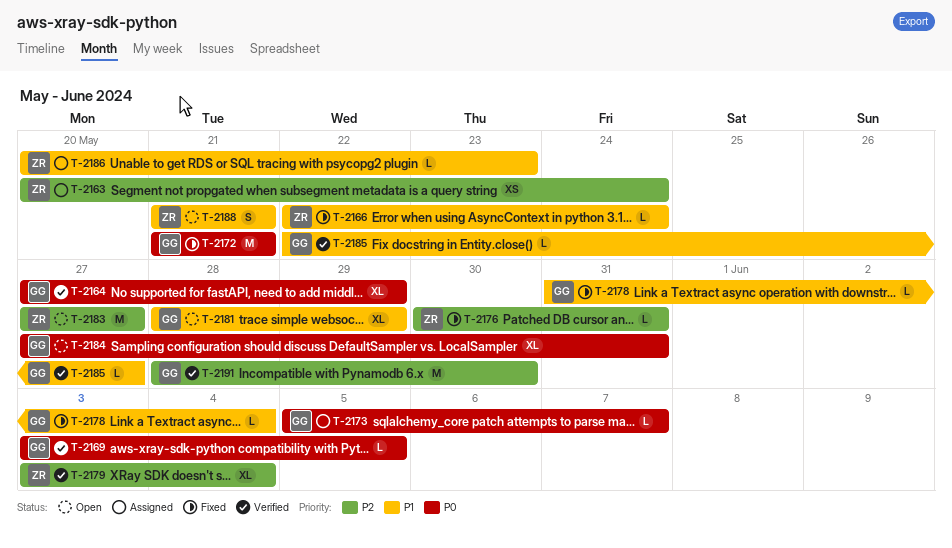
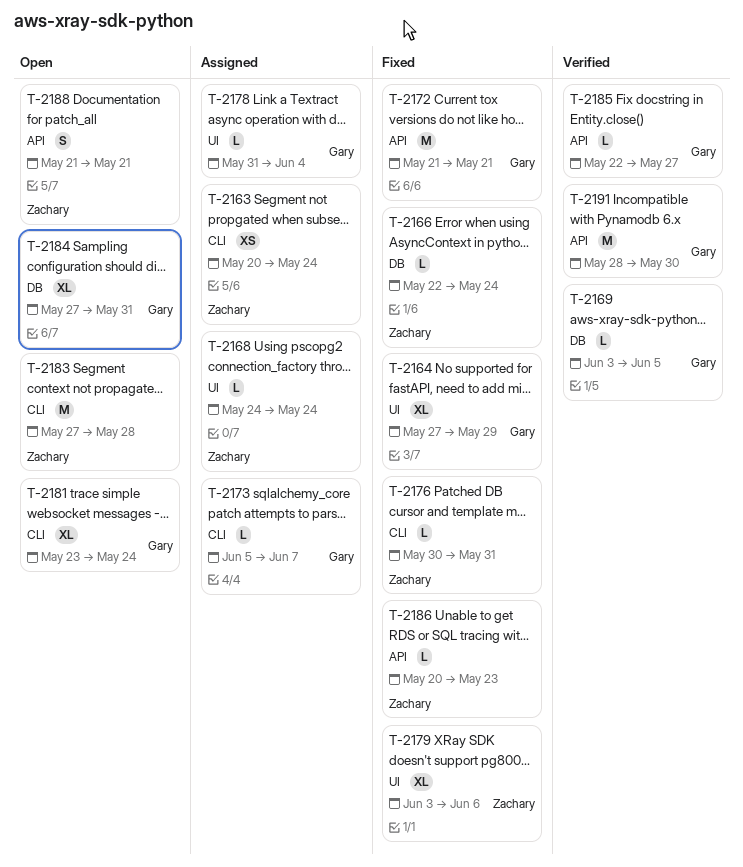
T-2164, status: Verified -> Fixed
T-2168: none -> present
T-2178, status: Fixed -> Assigned
T-2179, status: Verified -> Fixed
T-2179, due: Jun 4 -> Jun 6
T-2181, start: May 28 -> May 23
T-2181, due: May 29 -> May 24
T-2183, due: May 27 -> May 28
T-2186, status: Assigned -> Fixed

